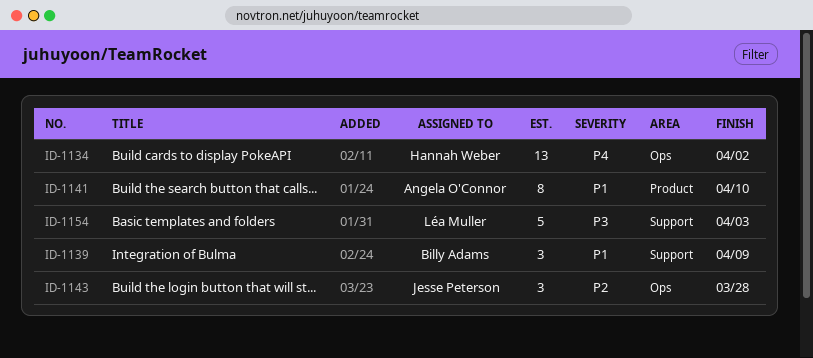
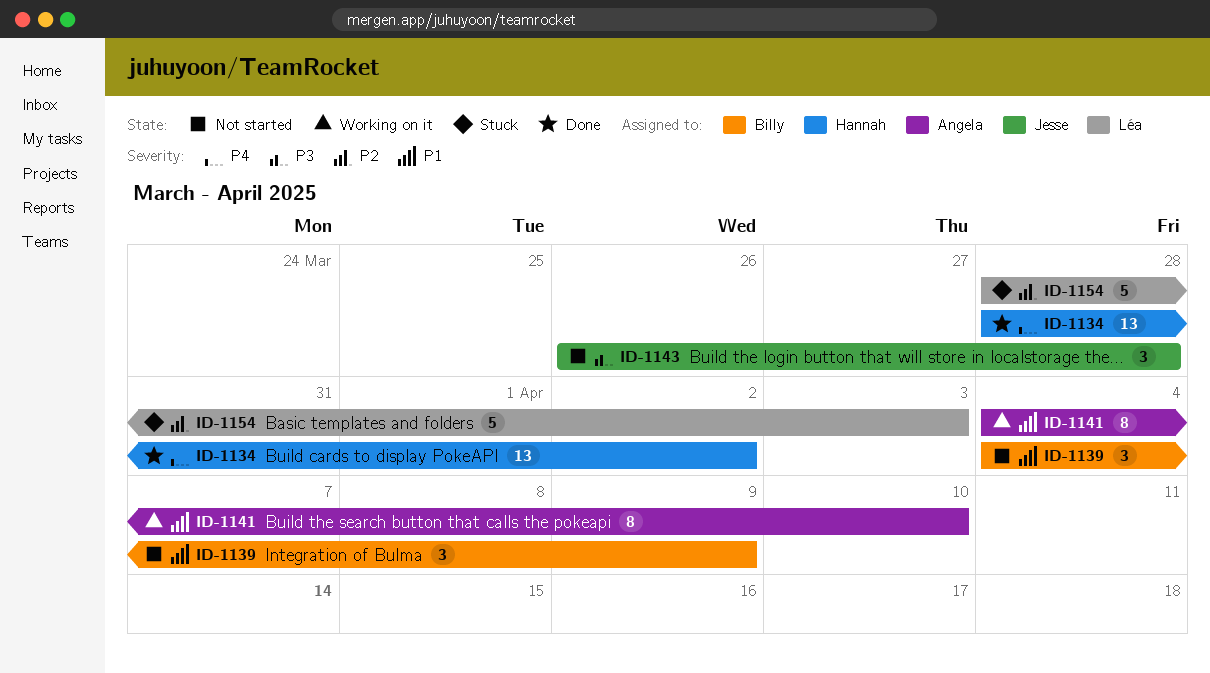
ID-1143, priority: P2 -> P3
ID-1154, priority: P3 -> P2

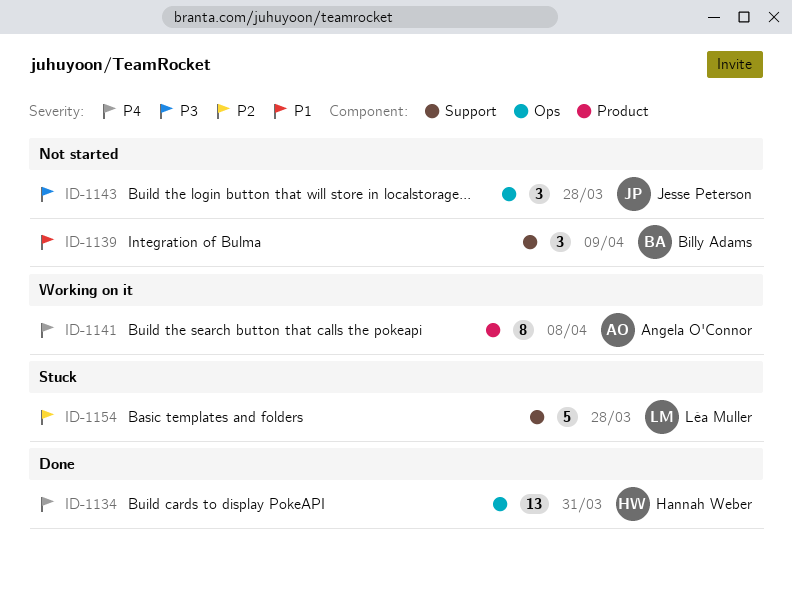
ID-1134, due: Apr 2 -> Mar 31
ID-1141, priority: P1 -> P4
ID-1141, due: Apr 10 -> Apr 8
ID-1154, due: Apr 3 -> Mar 28

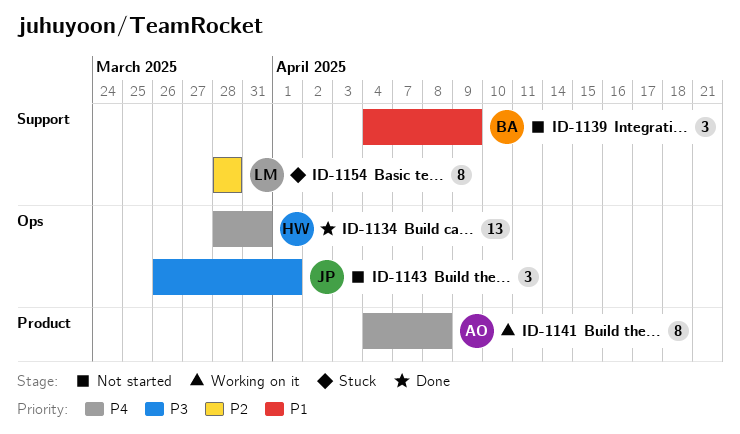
ID-1143, due: Mar 28 -> Apr 1
ID-1154, estimate: 5 -> 8

